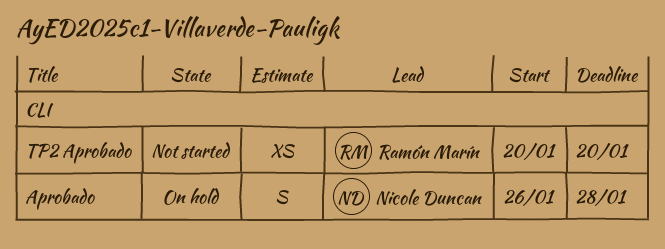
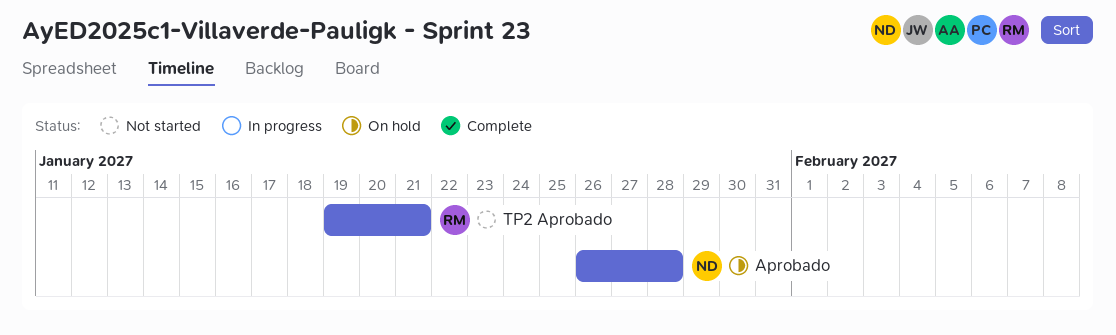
TP2 Aprobado, start: Jan 20 -> Jan 19
TP2 Aprobado, due: Jan 20 -> Jan 21

